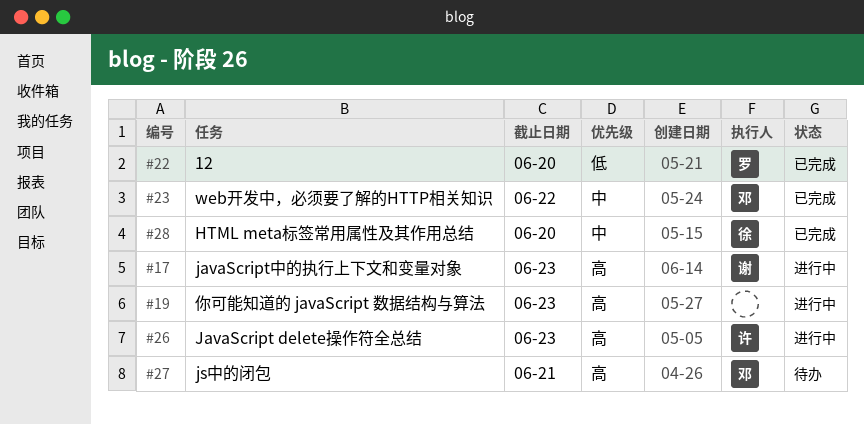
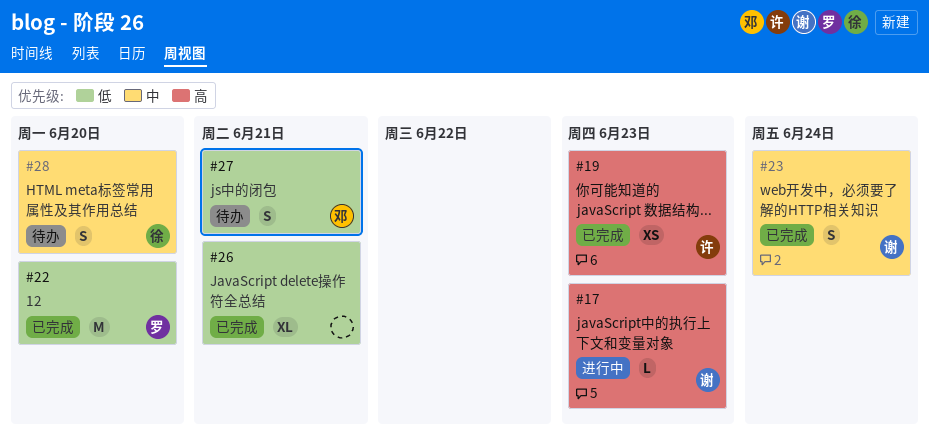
#19, status: 进行中 -> 已完成
#19, owner: none -> 许
#23, owner: 邓 -> 谢
#23, due: Jun 22 -> Jun 24
#26, status: 进行中 -> 已完成
#26, owner: 许 -> none
#26, priority: 高 -> 低
#26, due: Jun 23 -> Jun 21
#27, priority: 高 -> 低
#28, status: 已完成 -> 待办

